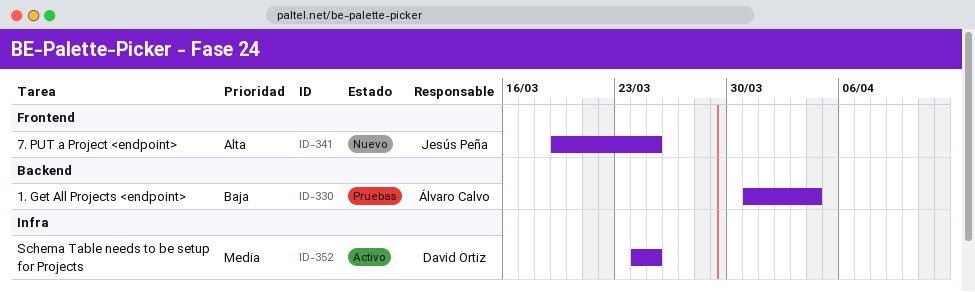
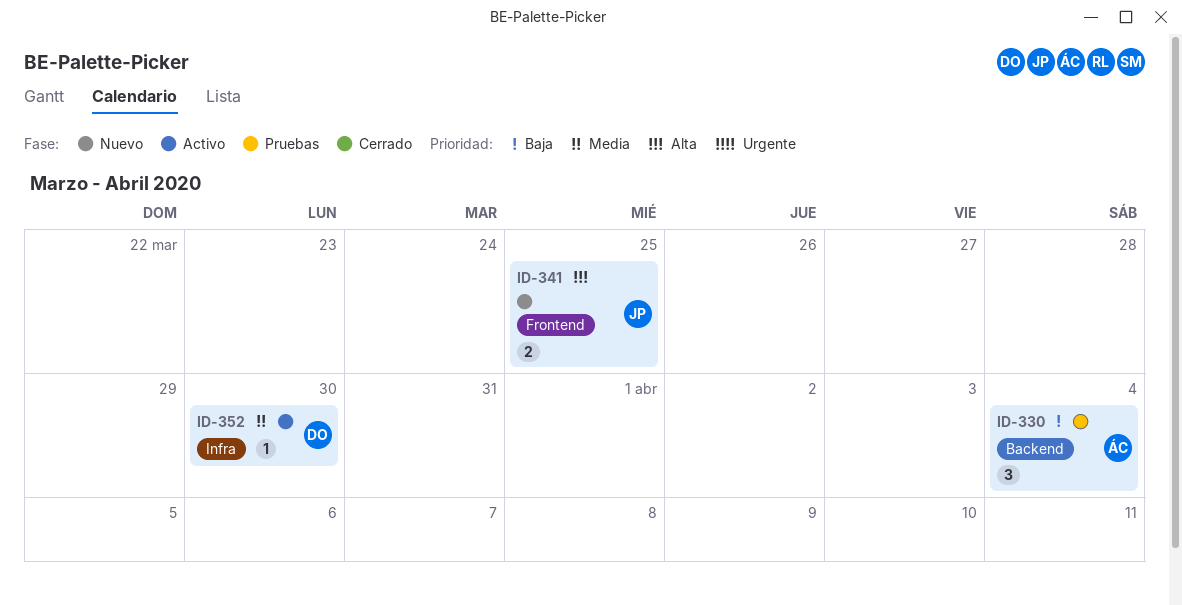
ID-352, due: Mar 25 -> Mar 30

